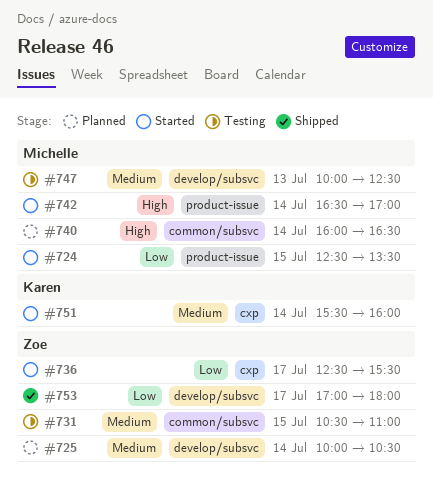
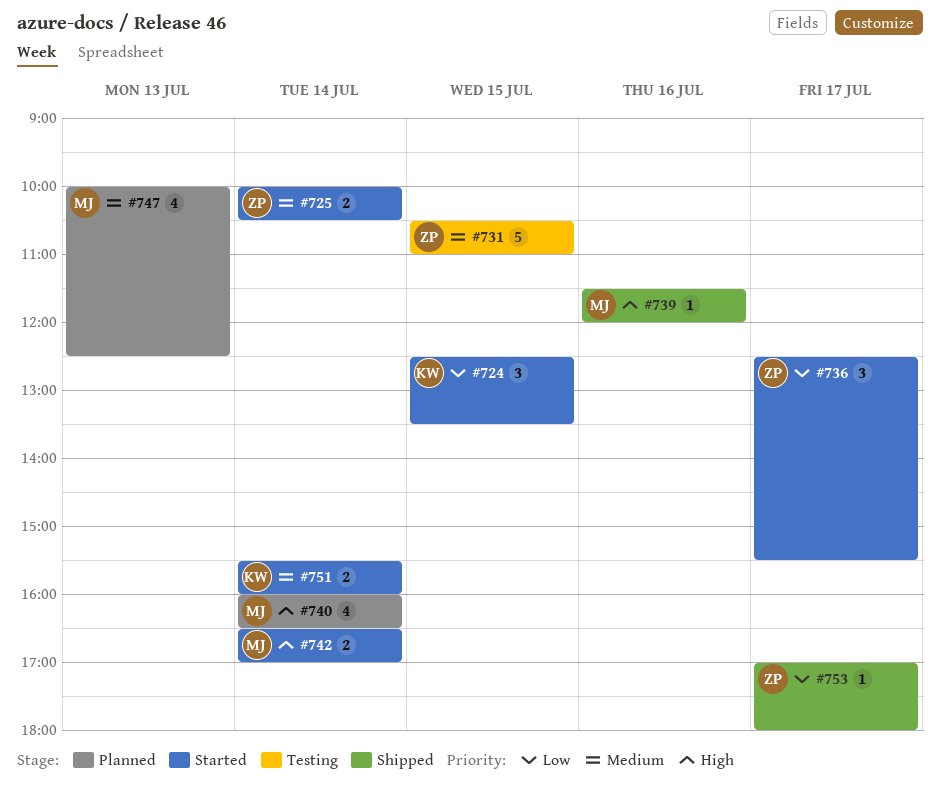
#724, owner: Michelle -> Karen
#725, status: Planned -> Started
#739: none -> present
#747, status: Testing -> Planned

